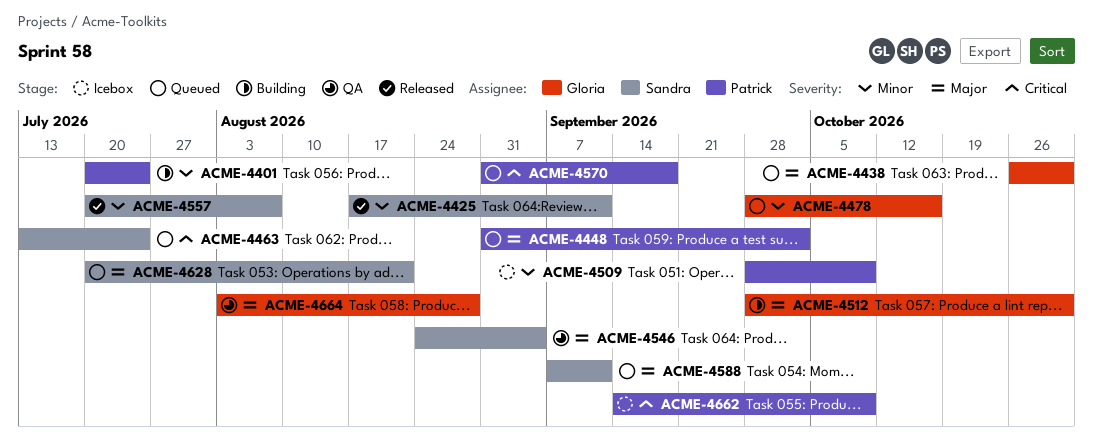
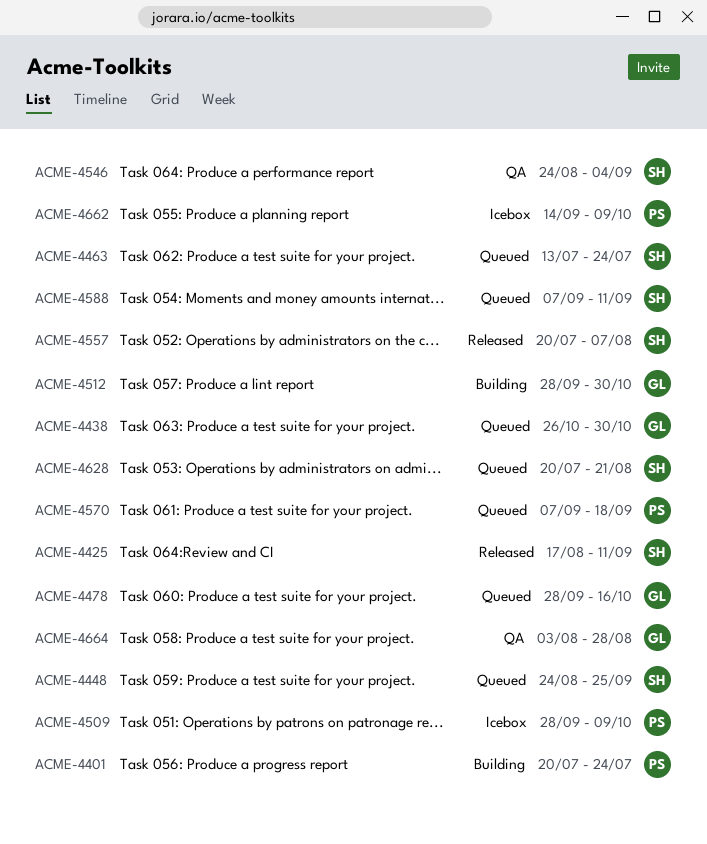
ACME-4448, owner: Patrick -> Sandra
ACME-4448, start: Aug 31 -> Aug 24
ACME-4448, due: Oct 2 -> Sep 25
ACME-4570, start: Aug 31 -> Sep 7

